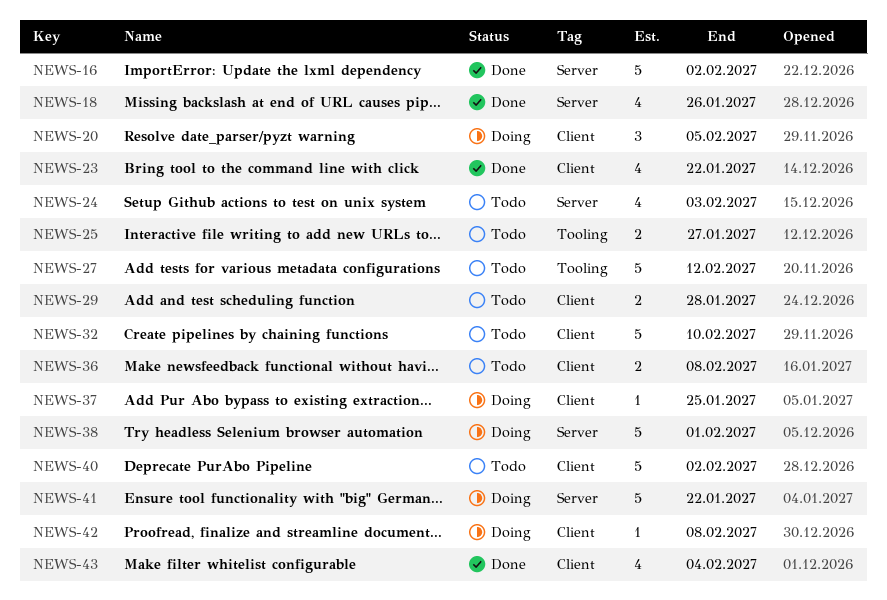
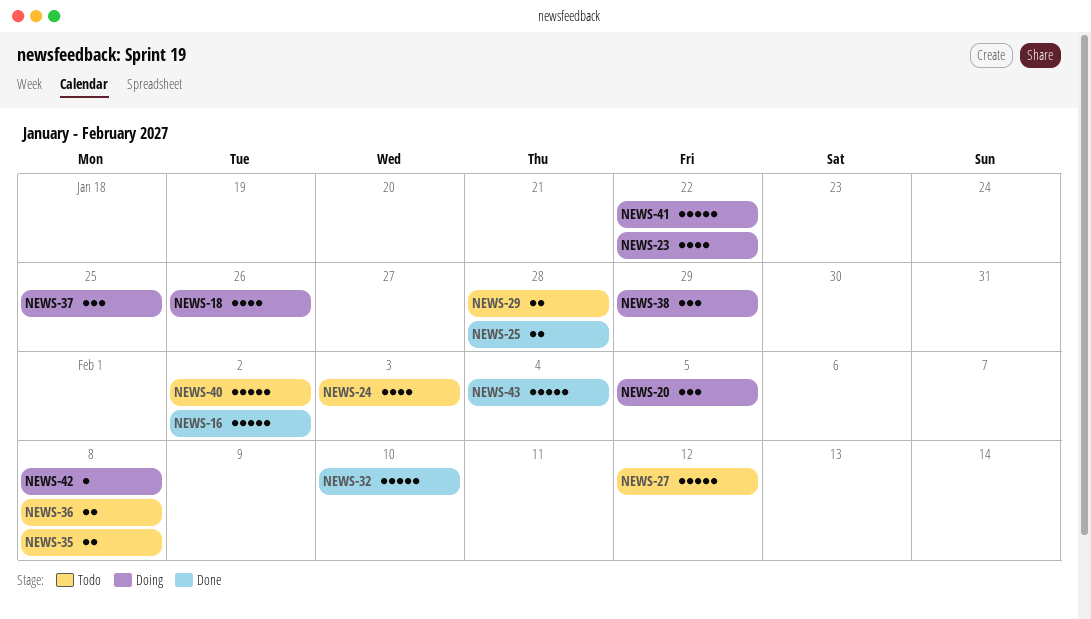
NEWS-18, status: Done -> Doing
NEWS-23, status: Done -> Doing
NEWS-25, status: Todo -> Done
NEWS-25, due: Jan 27 -> Jan 28
NEWS-32, status: Todo -> Done
NEWS-35: none -> present
NEWS-37, estimate: 1 -> 3
NEWS-38, estimate: 5 -> 3
NEWS-38, due: Feb 1 -> Jan 29
NEWS-43, estimate: 4 -> 5

